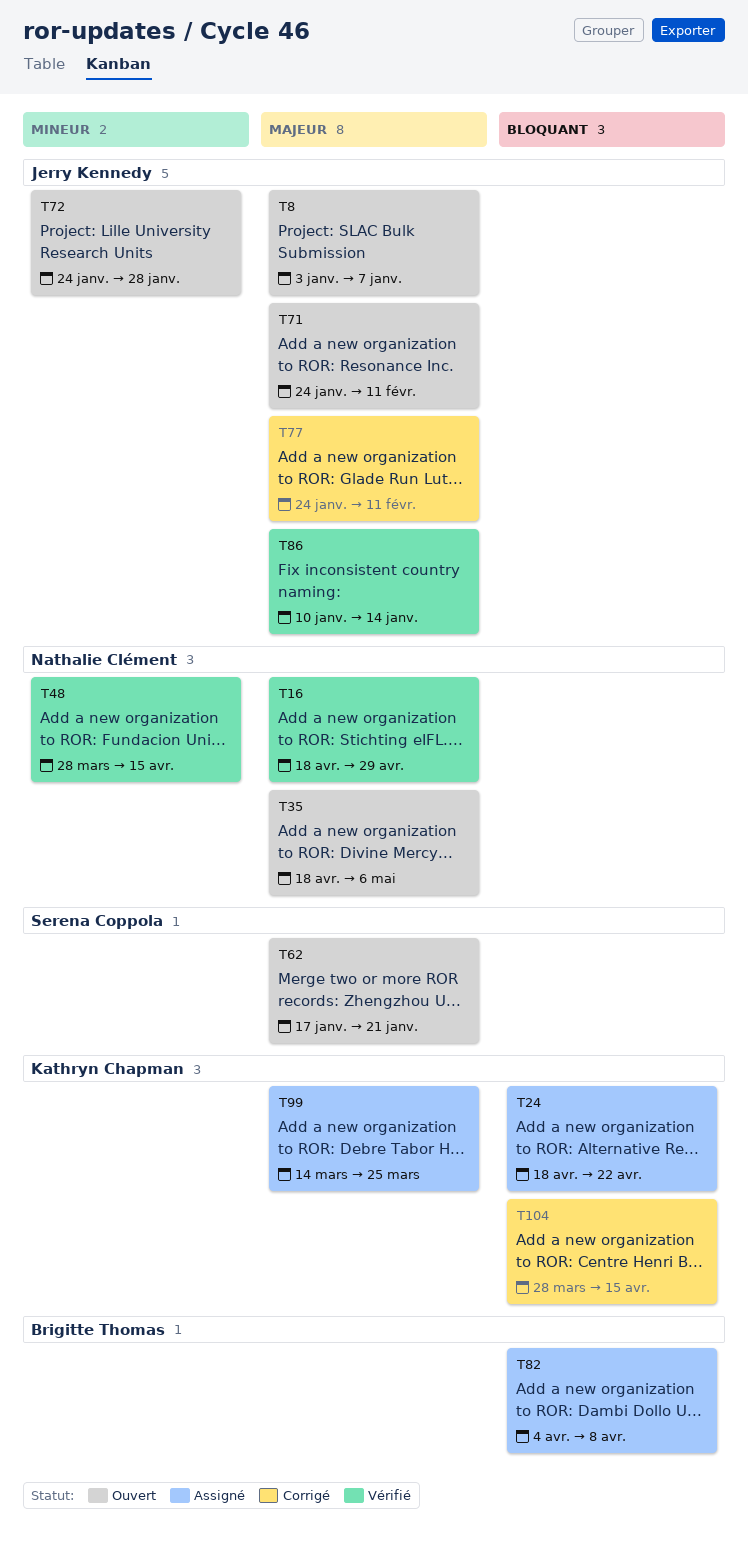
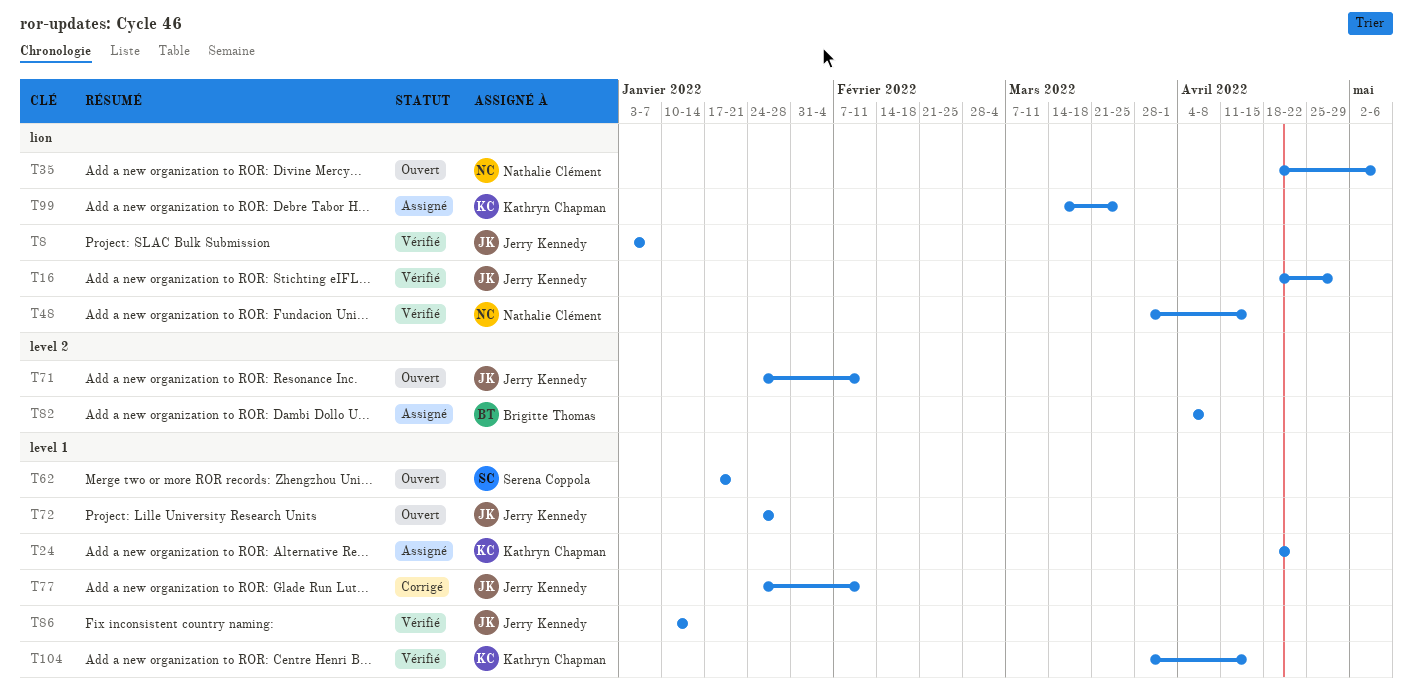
T8, status: Ouvert -> Vérifié
T16, owner: Nathalie Clément -> Jerry Kennedy
T104, status: Corrigé -> Vérifié

